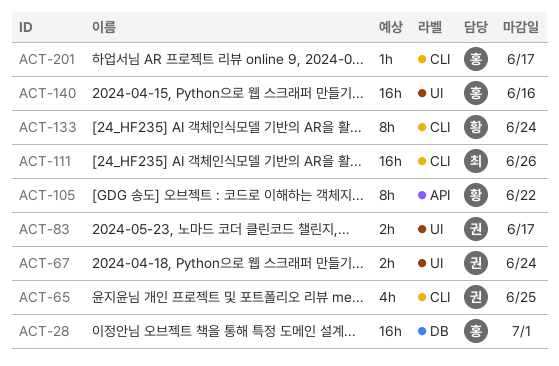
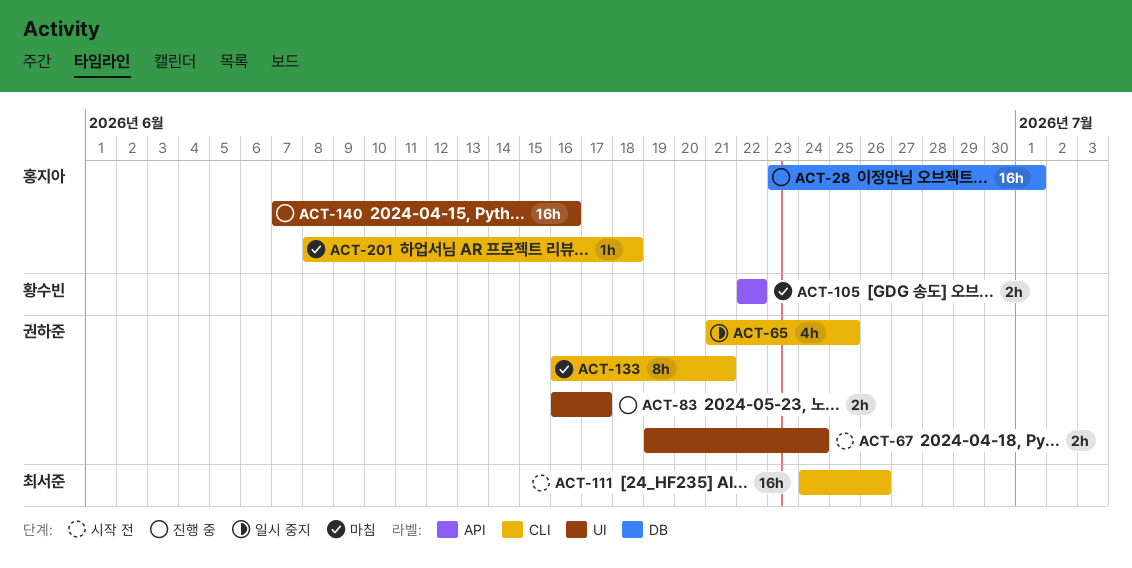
ACT-105, estimate: 8h -> 2h
ACT-133, owner: 황수빈 -> 권하준
ACT-133, due: Jun 24 -> Jun 21
ACT-201, due: Jun 17 -> Jun 18

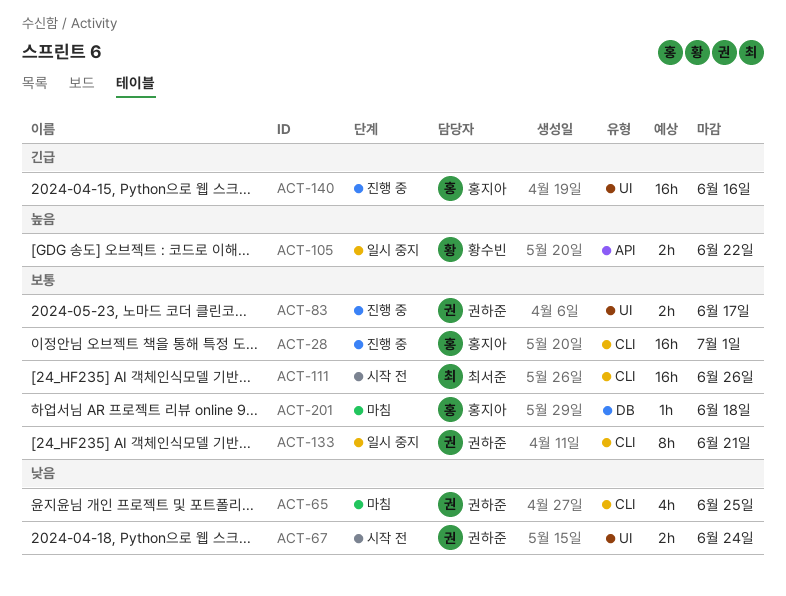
ACT-28, label: DB -> CLI
ACT-65, status: 일시 중지 -> 마침
ACT-105, status: 마침 -> 일시 중지
ACT-133, status: 마침 -> 일시 중지
ACT-201, label: CLI -> DB

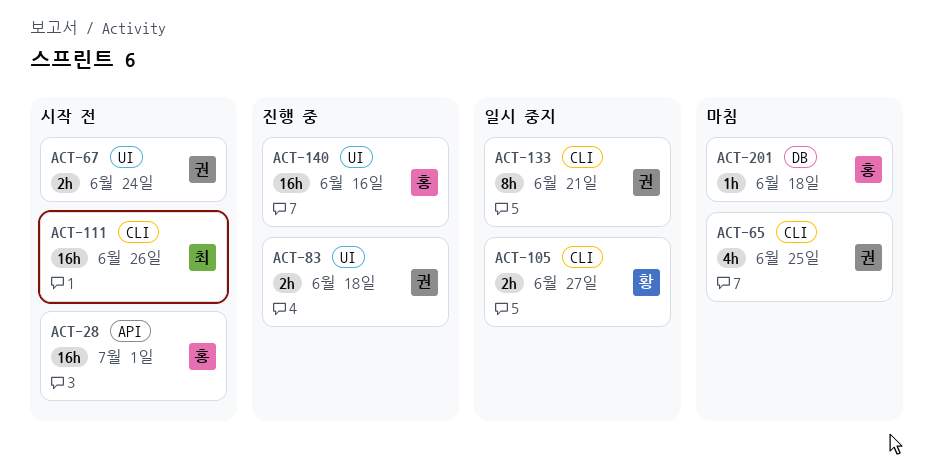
ACT-28, status: 진행 중 -> 시작 전
ACT-28, label: CLI -> API
ACT-83, due: Jun 17 -> Jun 18
ACT-105, label: API -> CLI
ACT-105, due: Jun 22 -> Jun 27

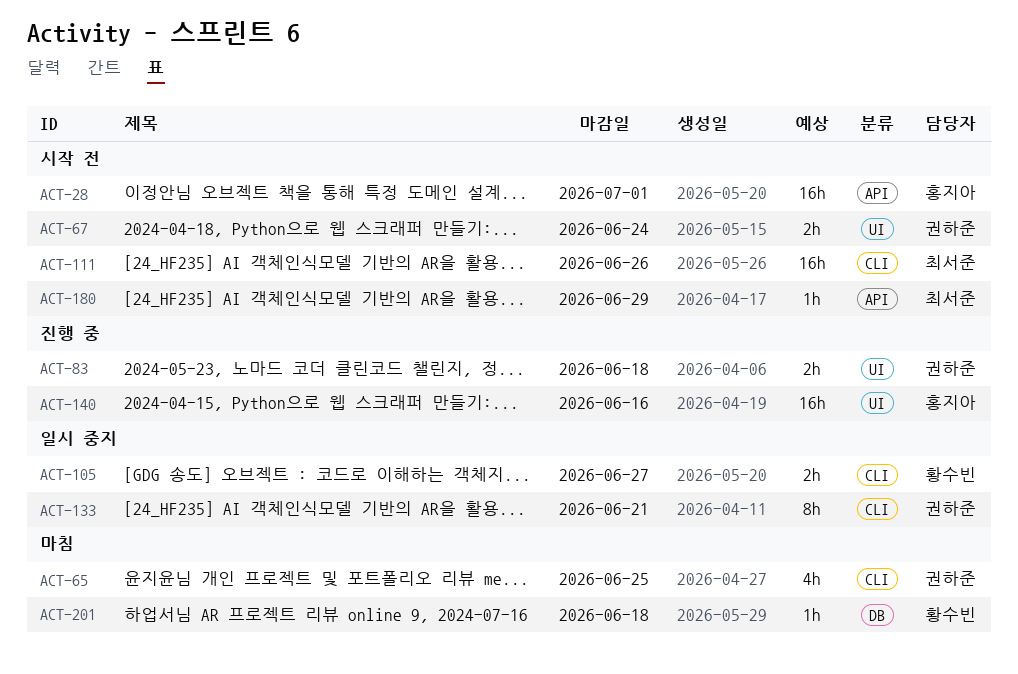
ACT-180: none -> present
ACT-201, owner: 홍지아 -> 황수빈

